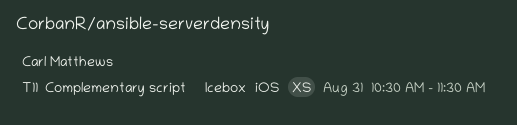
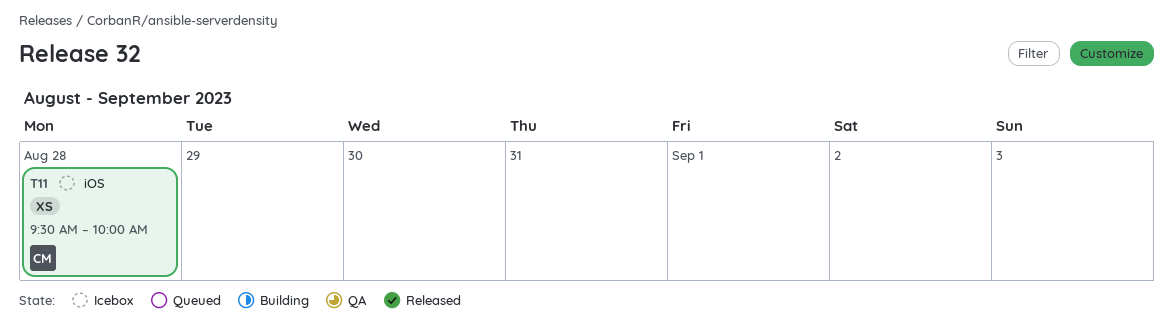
T11, day: Aug 31 -> Aug 28
T11, begins: 10:30 -> 09:30
T11, ends: 11:30 -> 10:00

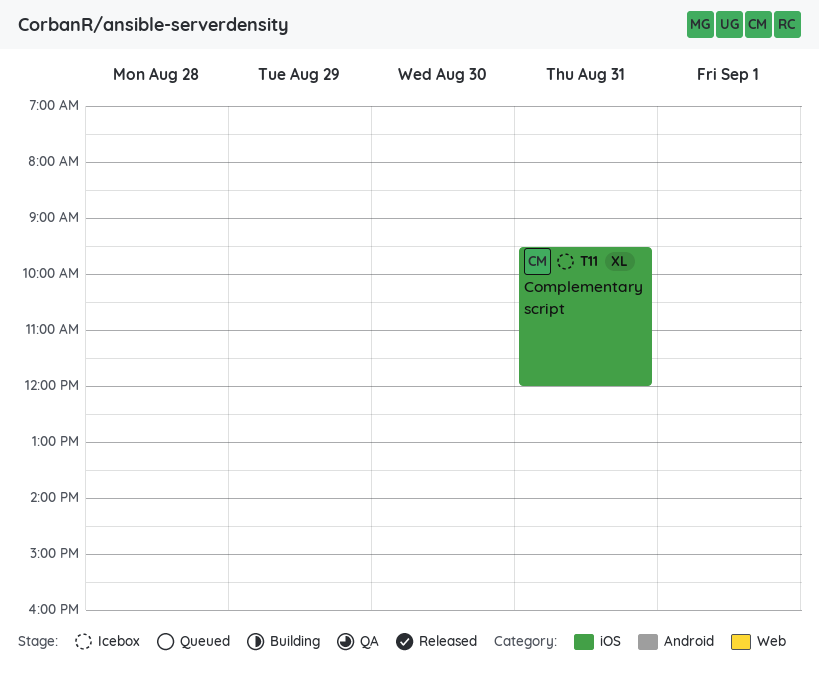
T11, estimate: XS -> XL
T11, day: Aug 28 -> Aug 31
T11, ends: 10:00 -> 12:00

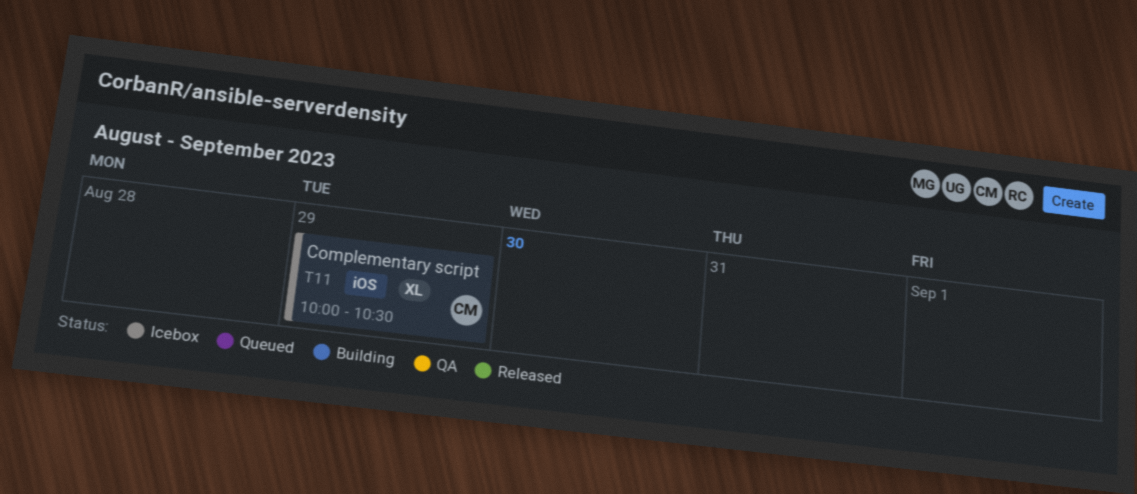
T11, day: Aug 31 -> Aug 29
T11, begins: 09:30 -> 10:00
T11, ends: 12:00 -> 10:30

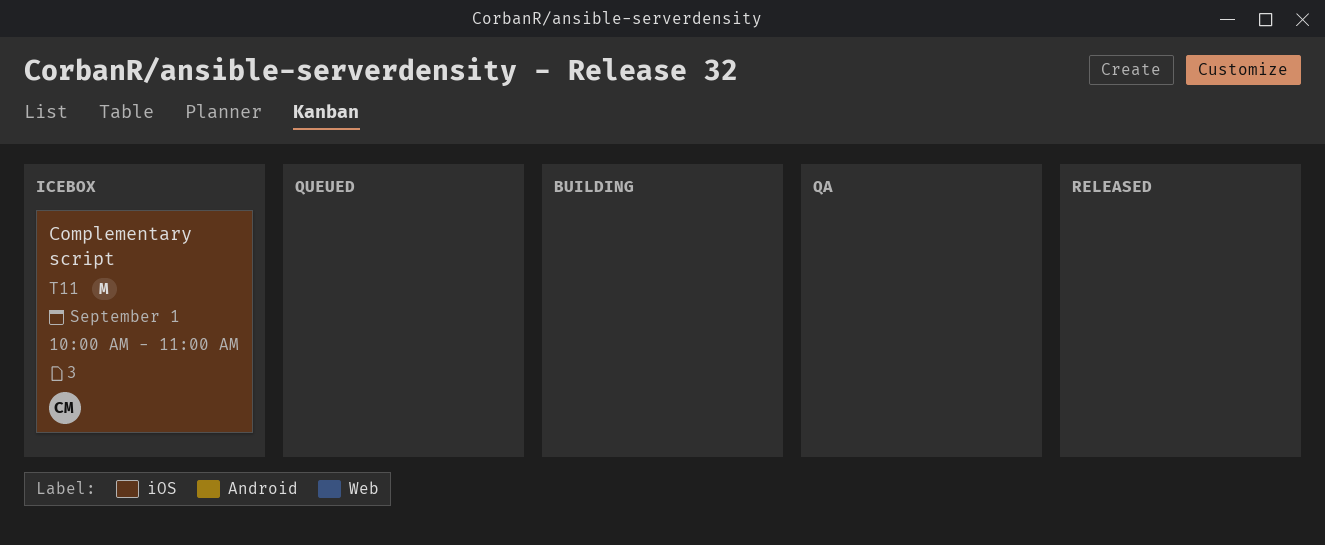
T11, estimate: XL -> M
T11, day: Aug 29 -> Sep 1
T11, ends: 10:30 -> 11:00

